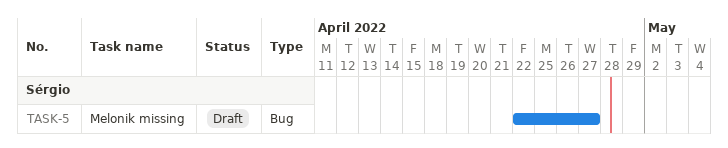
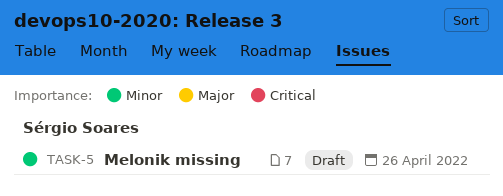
TASK-5, due: Apr 27 -> Apr 26

